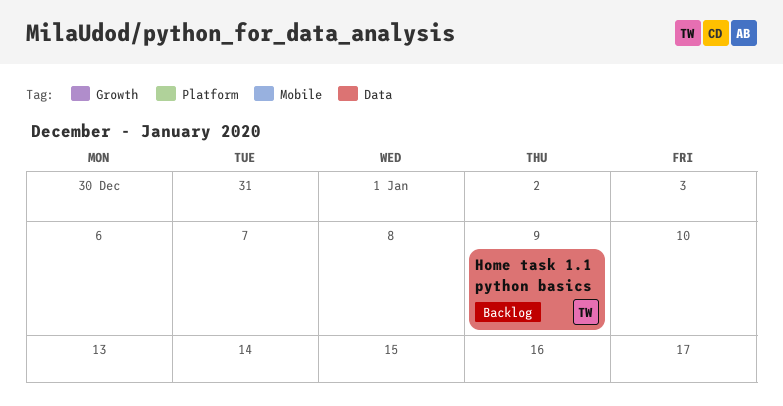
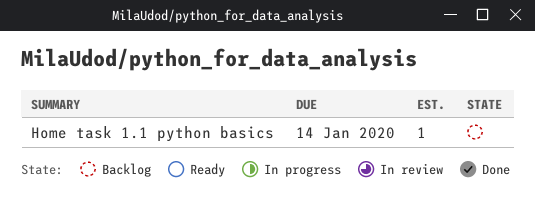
Home task 1.1 python basics, due: Jan 9 -> Jan 14

